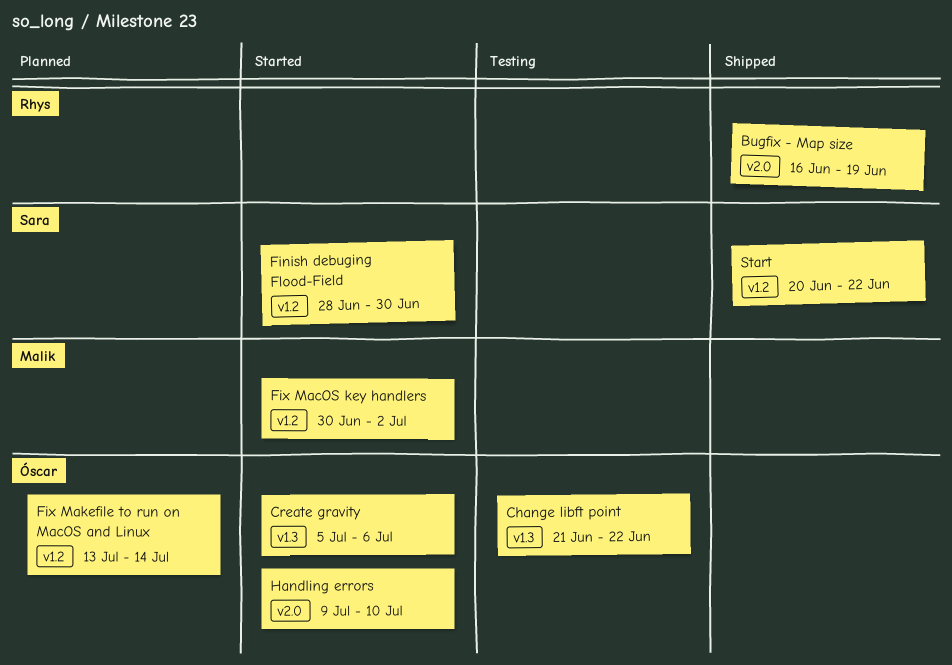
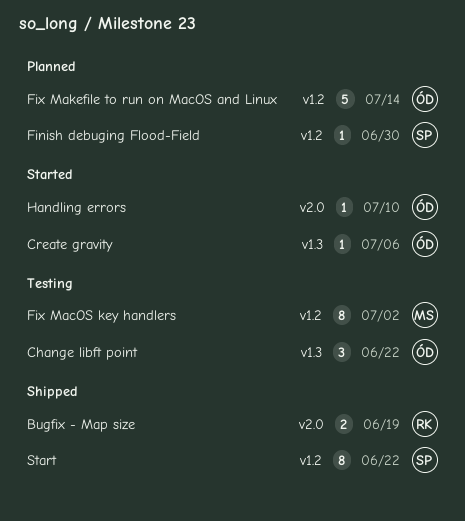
Finish debuging Flood-Field, status: Started -> Planned
Fix MacOS key handlers, status: Started -> Testing

